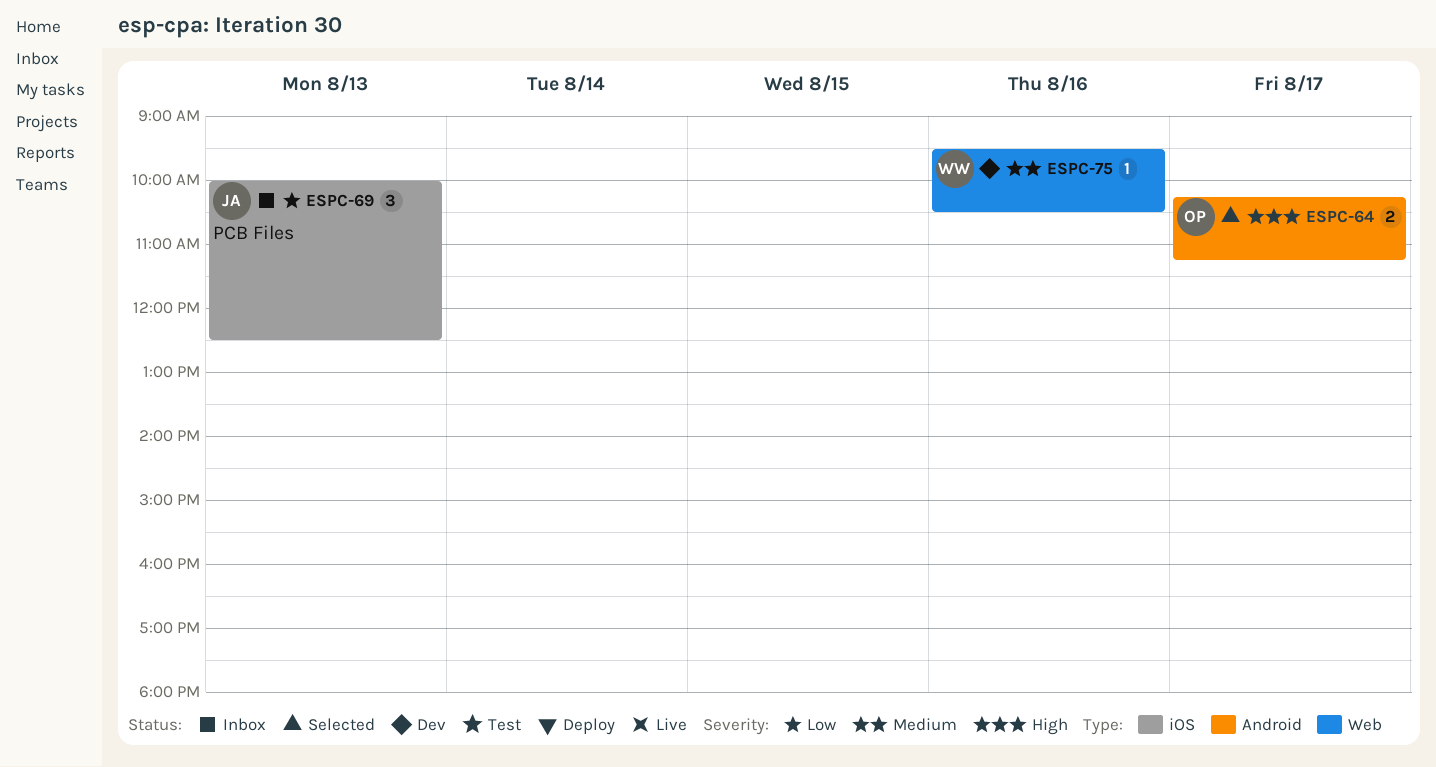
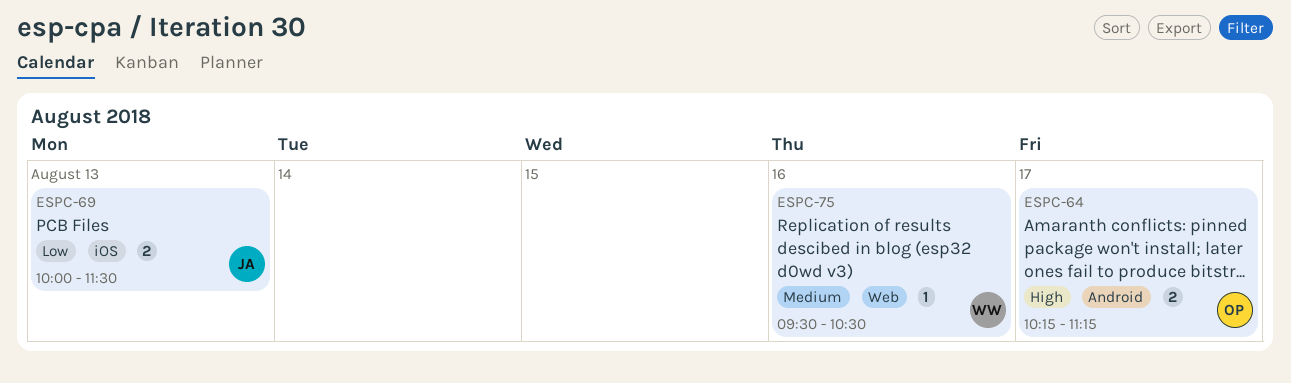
ESPC-69, estimate: 3 -> 2
ESPC-69, ends: 12:30 -> 11:30

